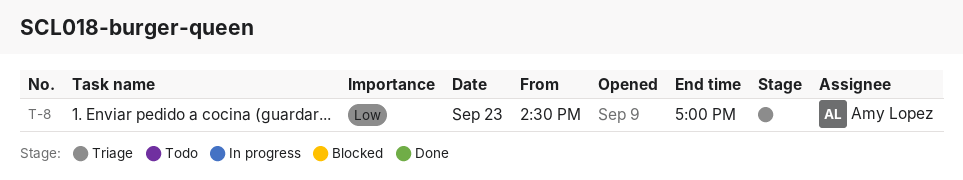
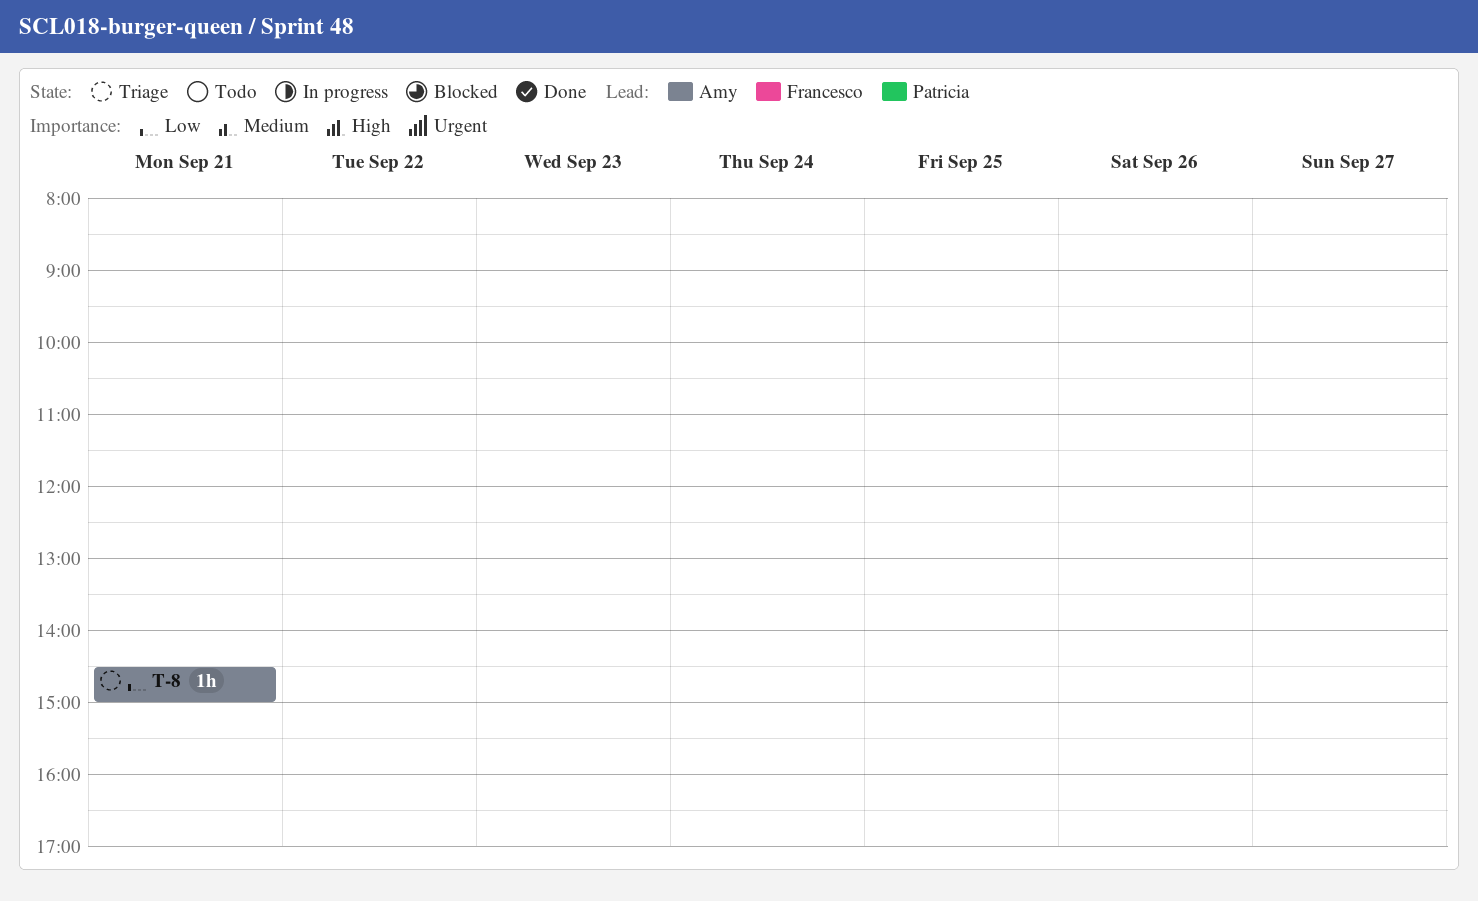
T-8, day: Sep 23 -> Sep 21
T-8, ends: 17:00 -> 15:00

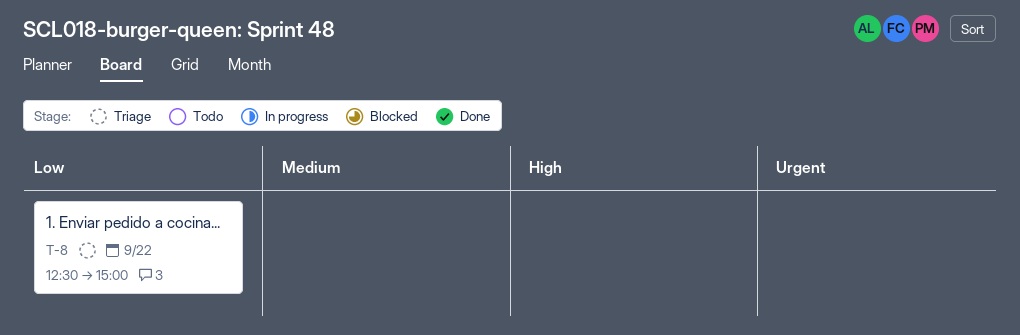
T-8, day: Sep 21 -> Sep 22
T-8, begins: 14:30 -> 12:30

